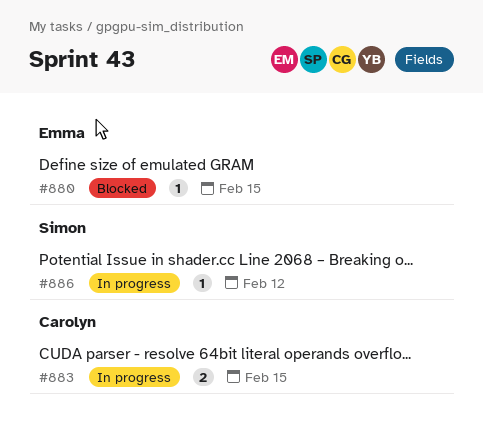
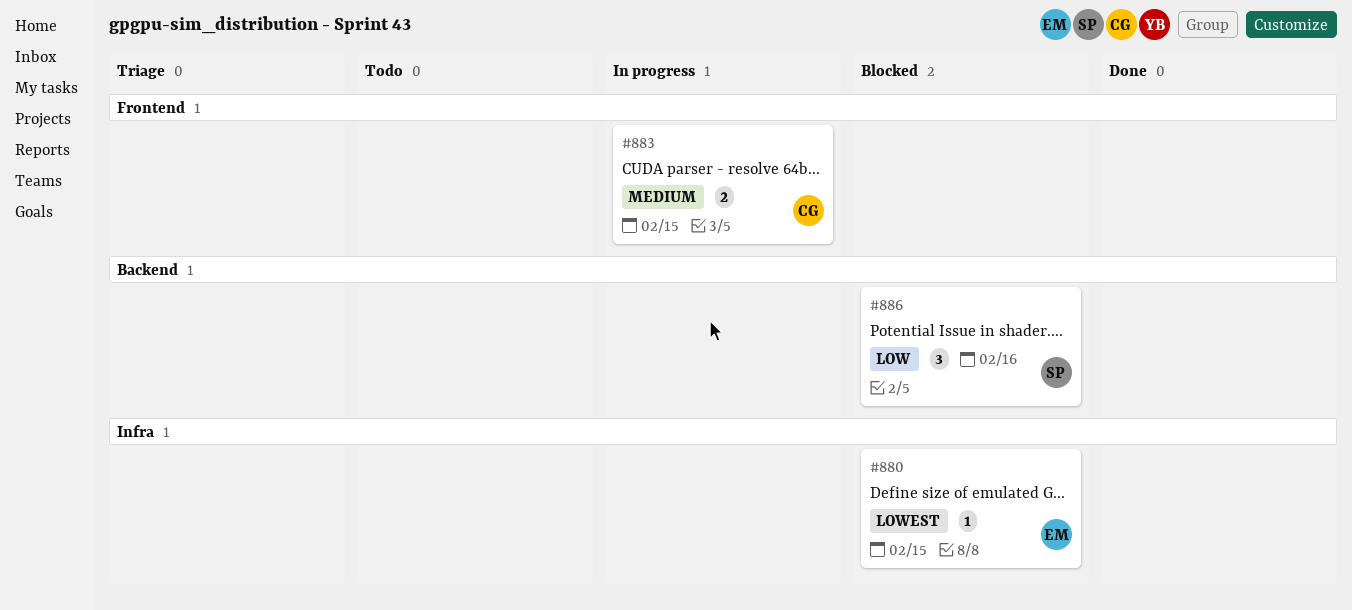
#886, status: In progress -> Blocked
#886, estimate: 1 -> 3
#886, due: Feb 12 -> Feb 16

